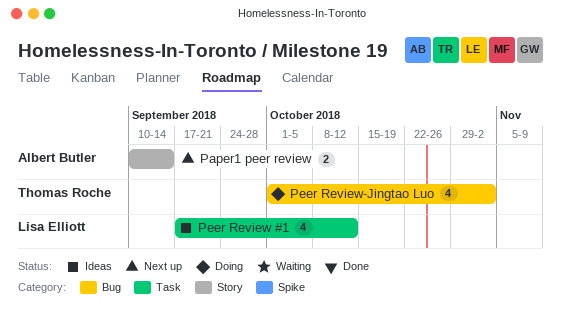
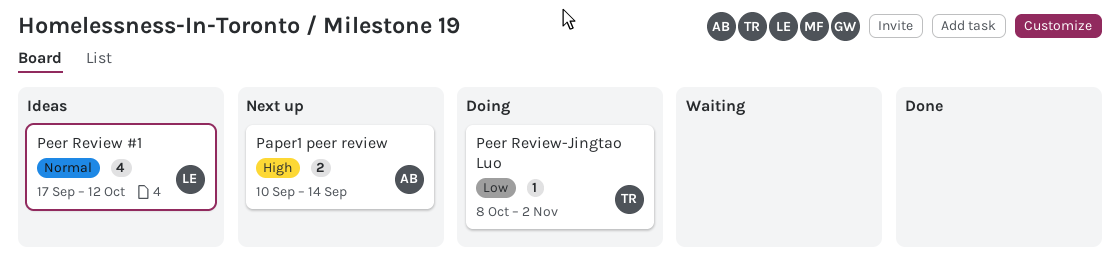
Peer Review-Jingtao Luo, estimate: 4 -> 1
Peer Review-Jingtao Luo, start: Oct 1 -> Oct 8

